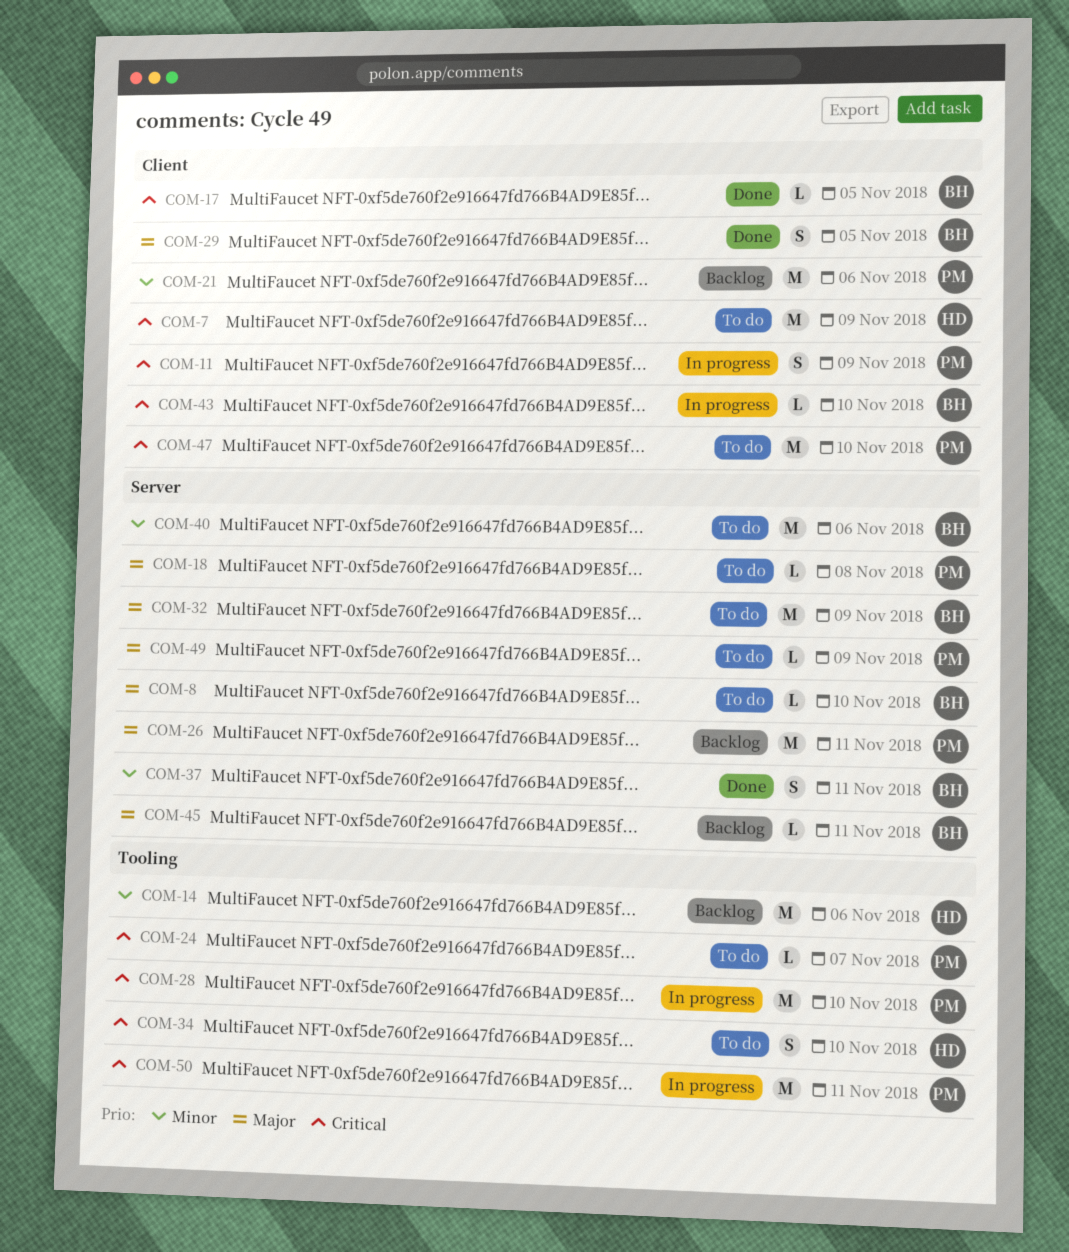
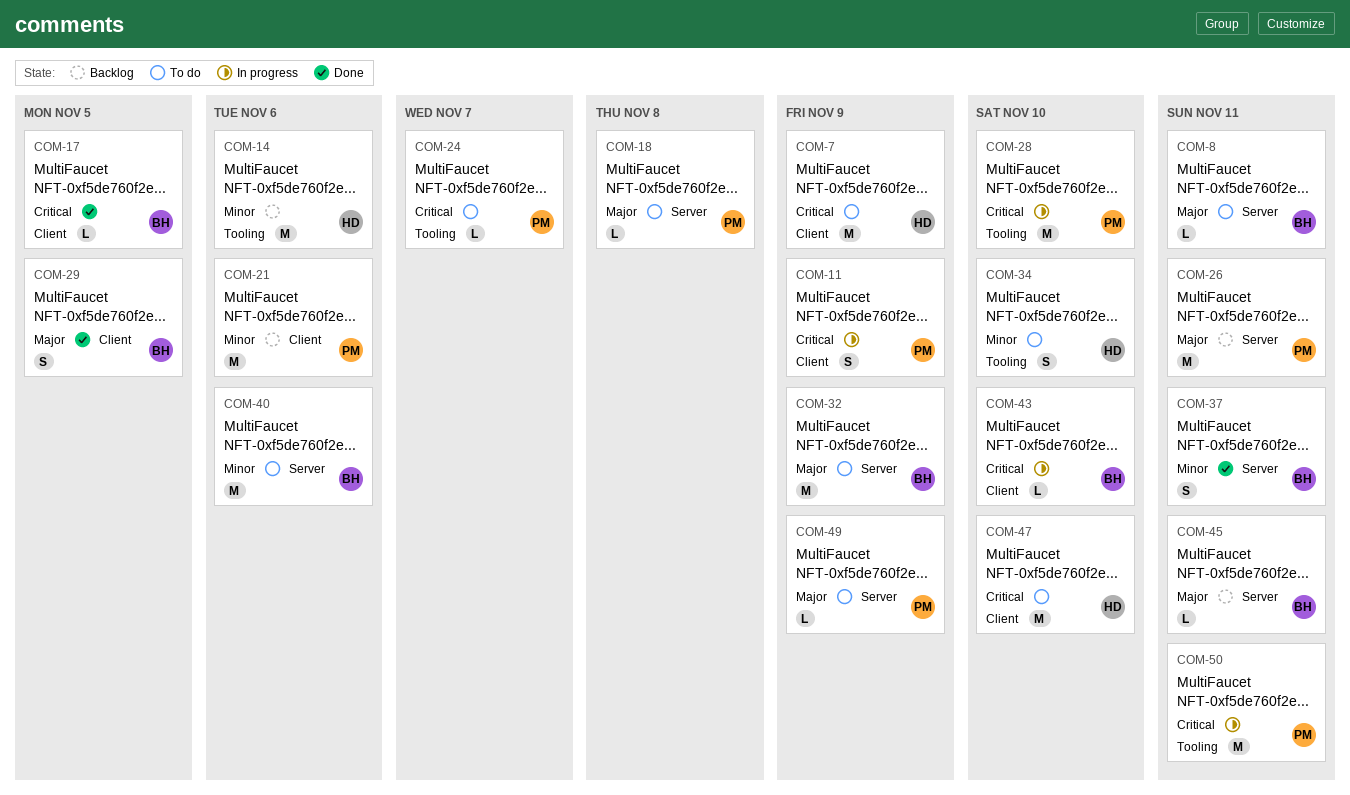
COM-8, due: Nov 10 -> Nov 11
COM-34, priority: Critical -> Minor
COM-47, owner: PM -> HD

